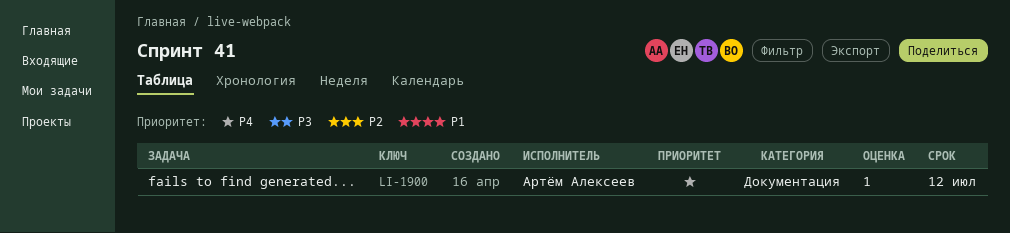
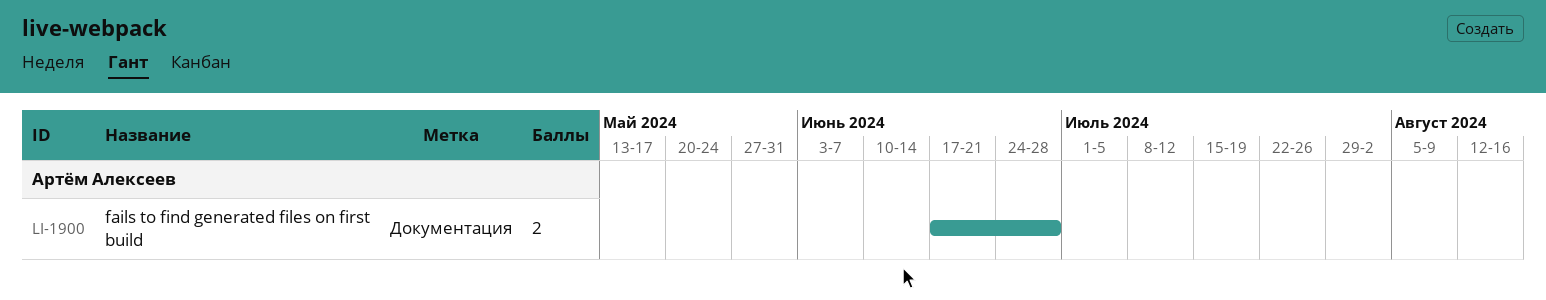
LI-1900, estimate: 1 -> 2
LI-1900, due: Jul 12 -> Jun 28

